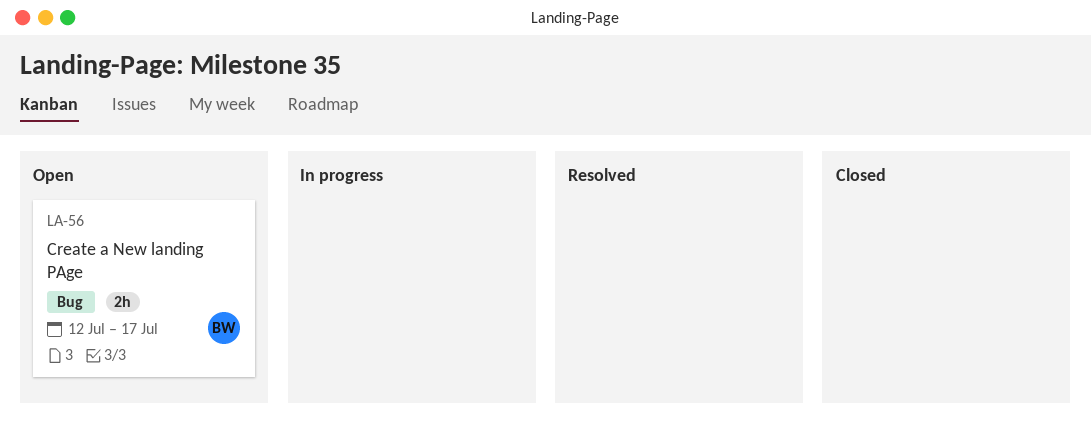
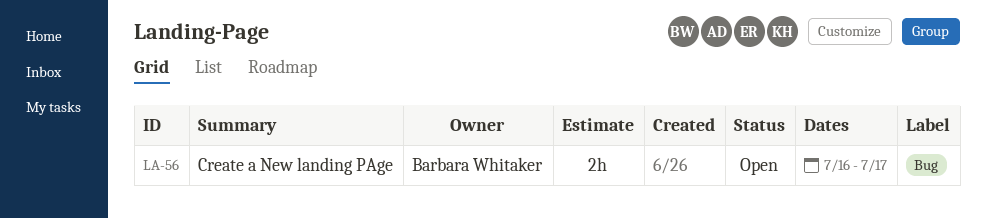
LA-56, start: Jul 12 -> Jul 16

